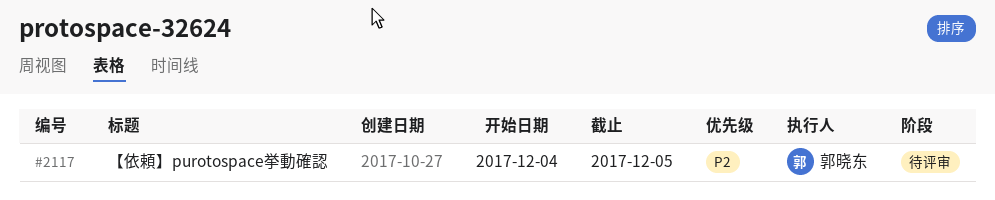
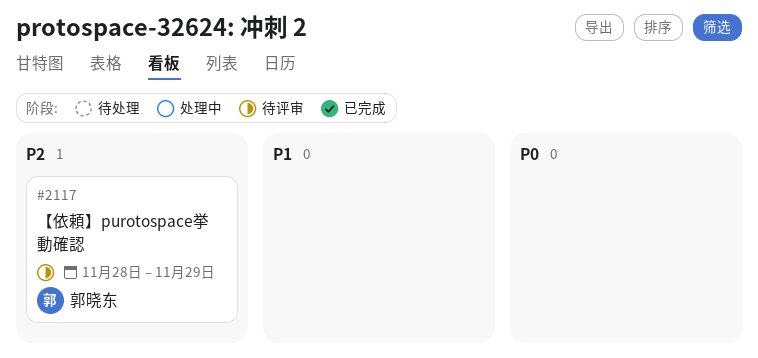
#2117, start: Dec 4 -> Nov 28
#2117, due: Dec 5 -> Nov 29

